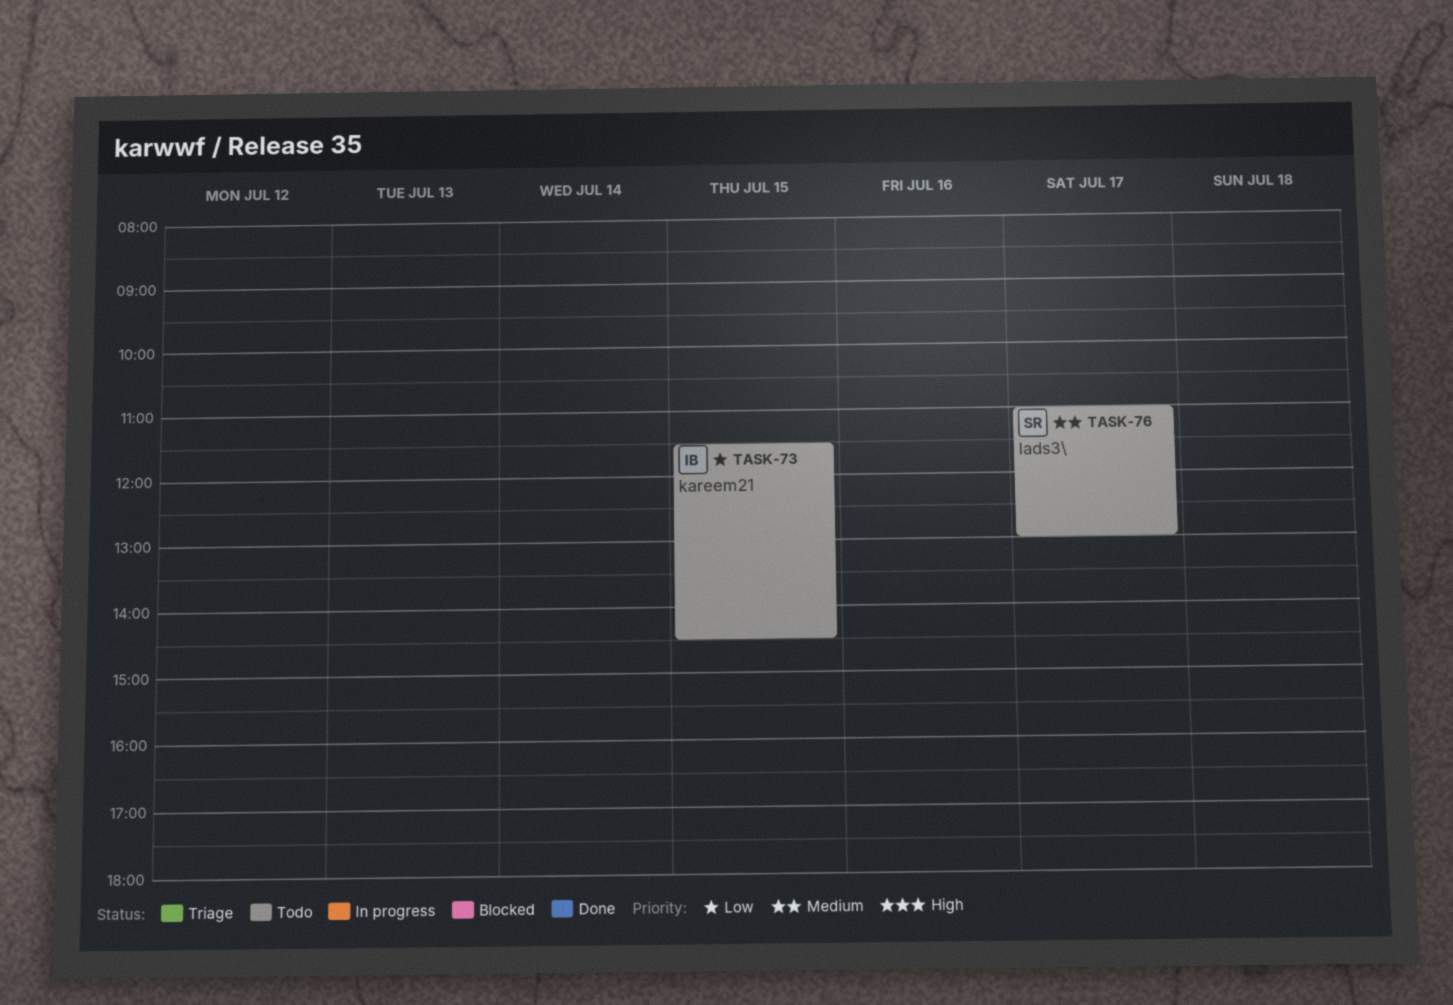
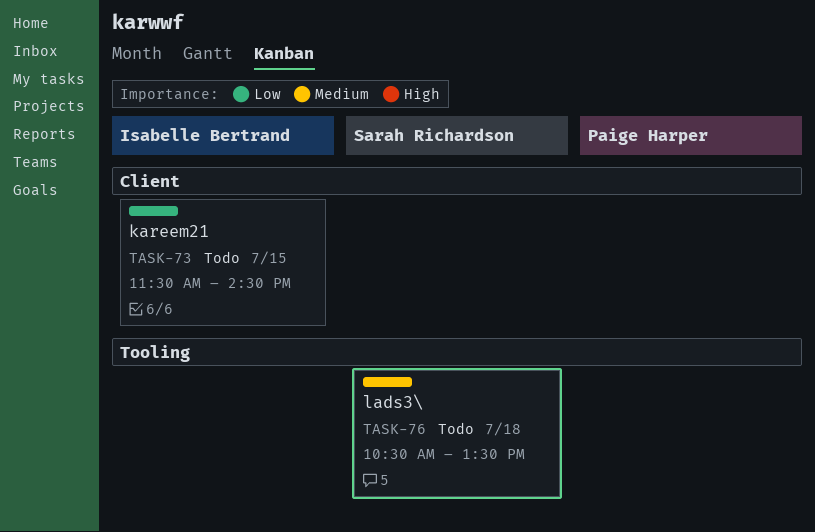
TASK-76, day: Jul 17 -> Jul 18
TASK-76, begins: 11:00 -> 10:30
TASK-76, ends: 13:00 -> 13:30

